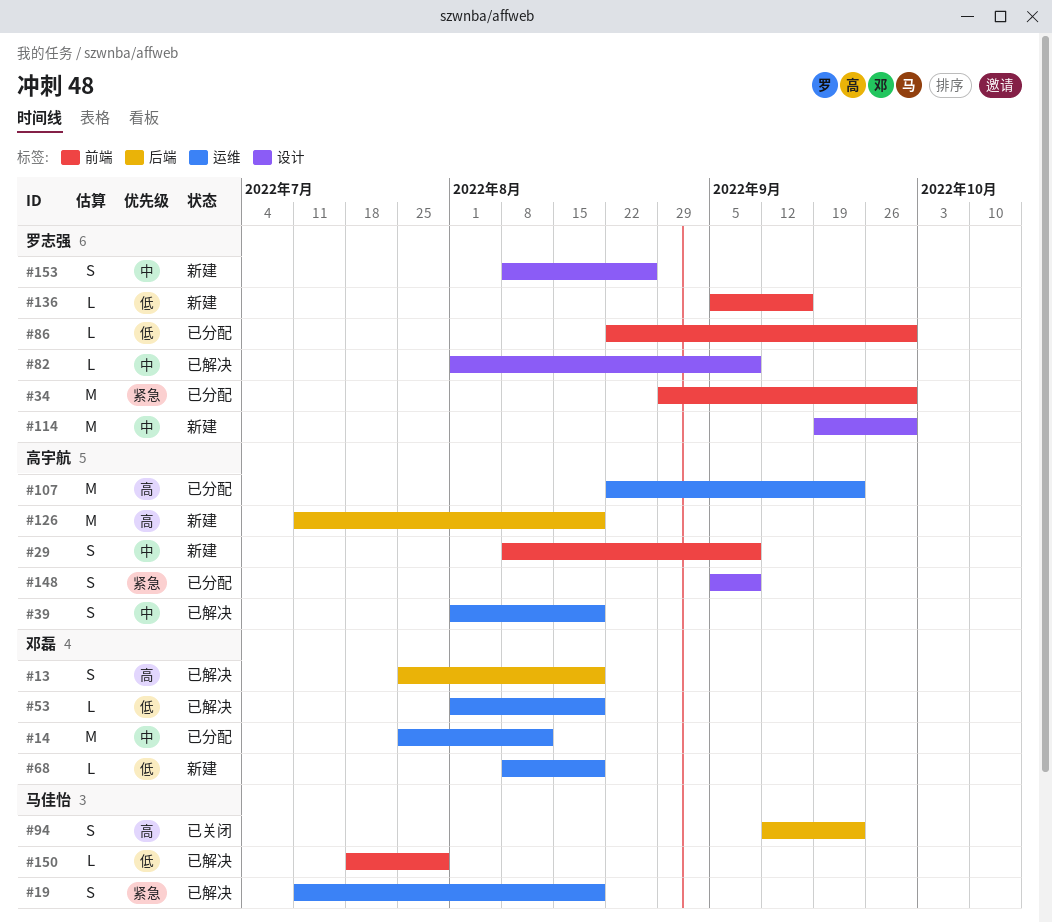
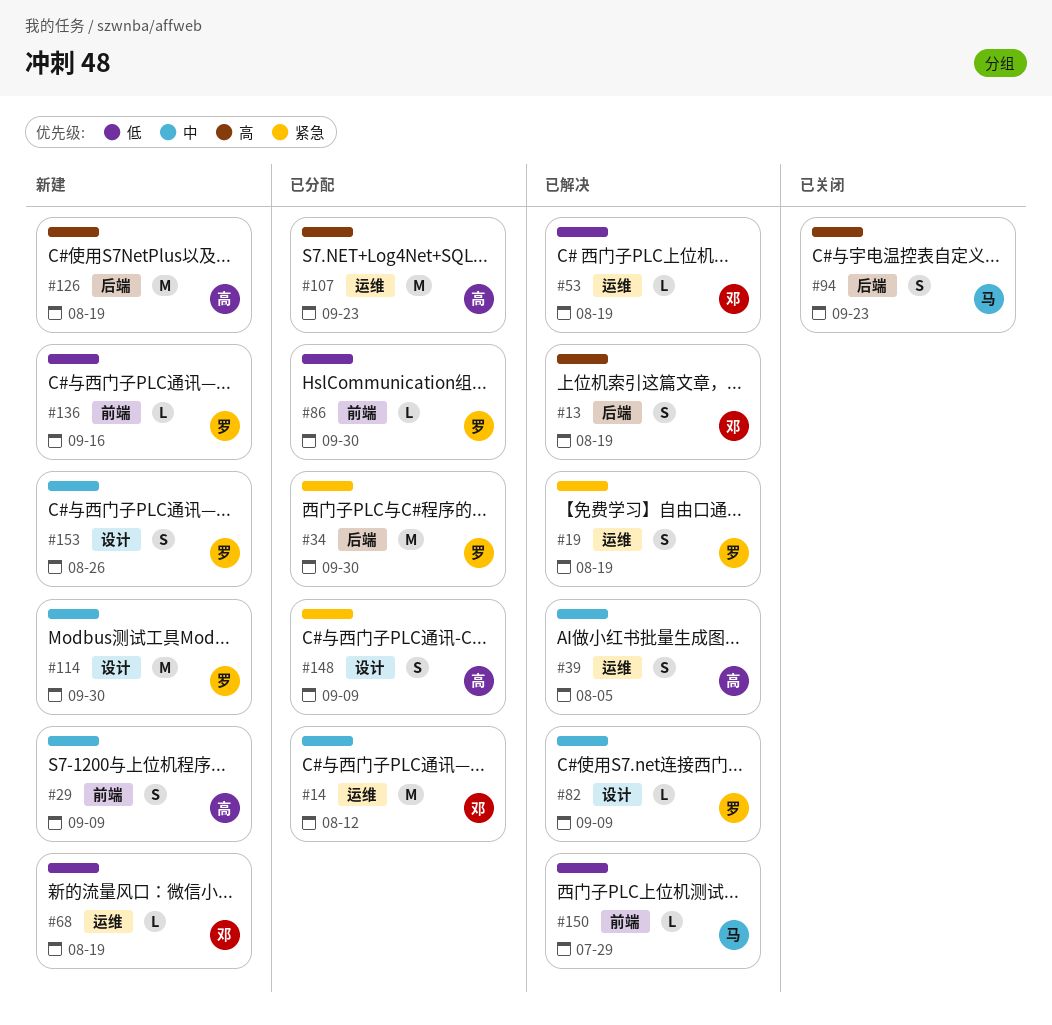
#19, owner: 马佳怡 -> 罗志强
#34, label: 前端 -> 后端
#39, due: Aug 19 -> Aug 5

